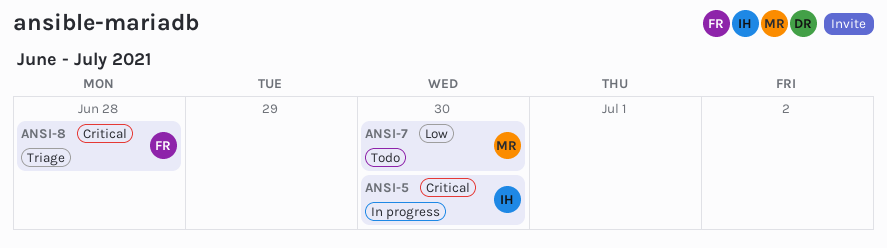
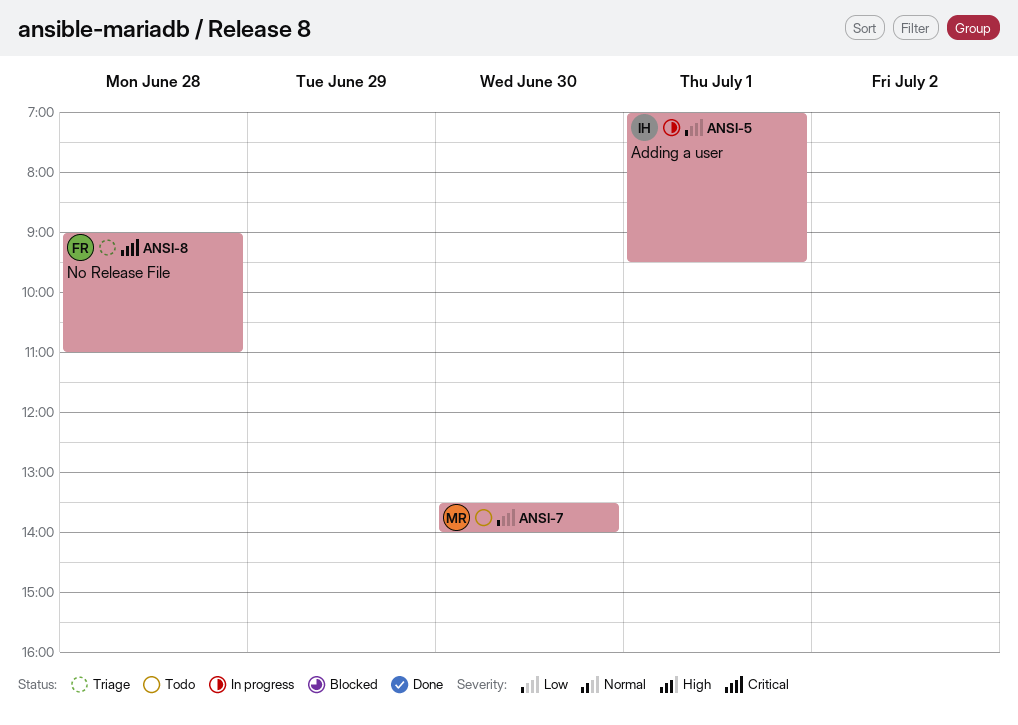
ANSI-5, priority: Critical -> Low
ANSI-5, day: Jun 30 -> Jul 1

